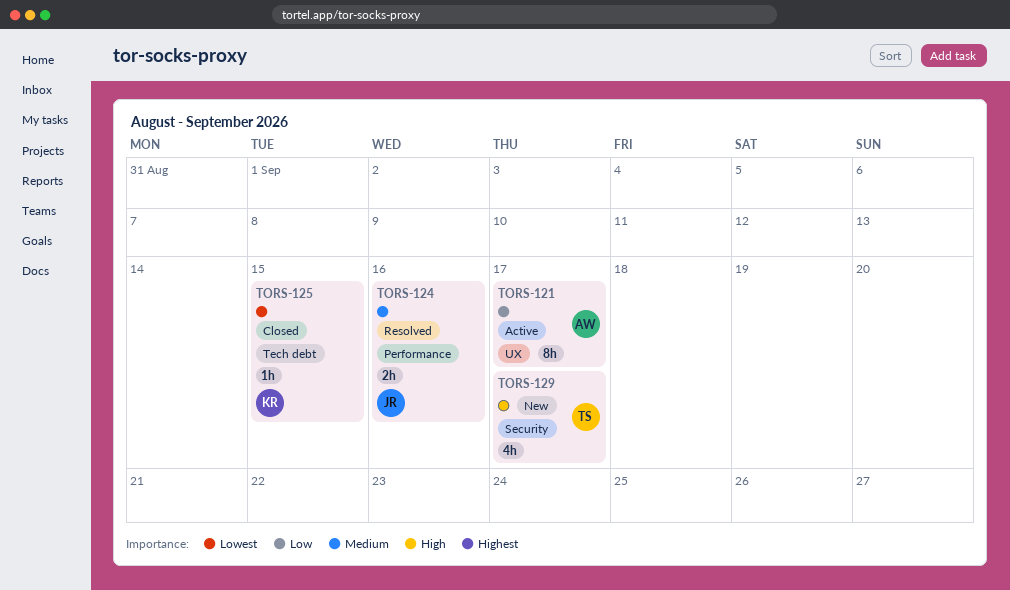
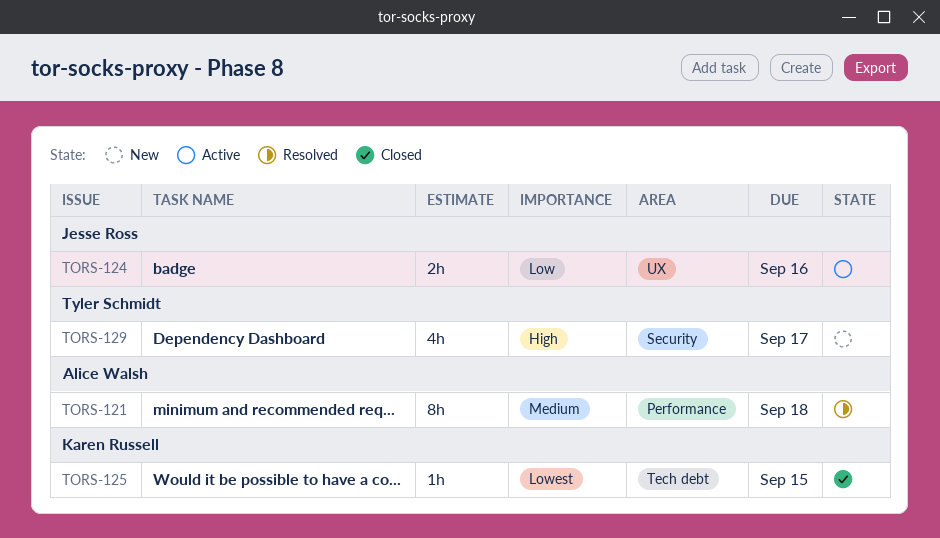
TORS-121, status: Active -> Resolved
TORS-121, priority: Low -> Medium
TORS-121, label: UX -> Performance
TORS-121, due: Sep 17 -> Sep 18
TORS-124, status: Resolved -> Active
TORS-124, priority: Medium -> Low
TORS-124, label: Performance -> UX

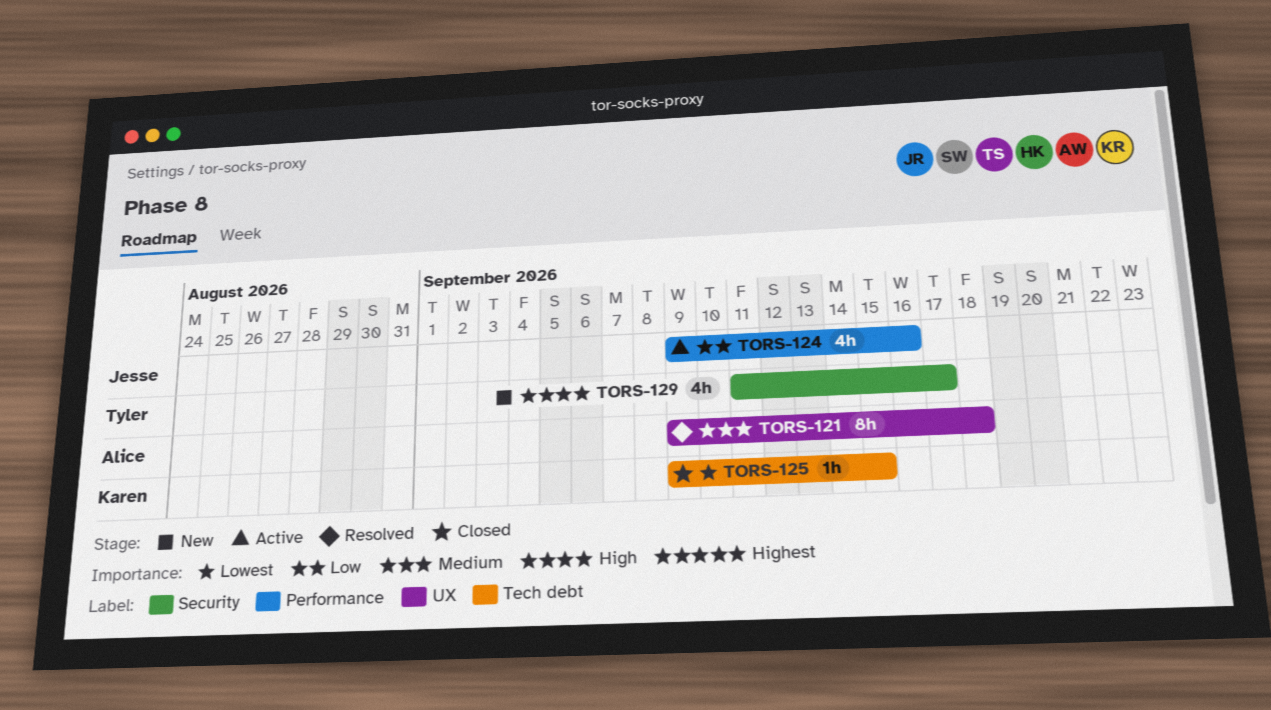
TORS-121, label: Performance -> UX
TORS-124, label: UX -> Performance
TORS-124, estimate: 2h -> 4h

